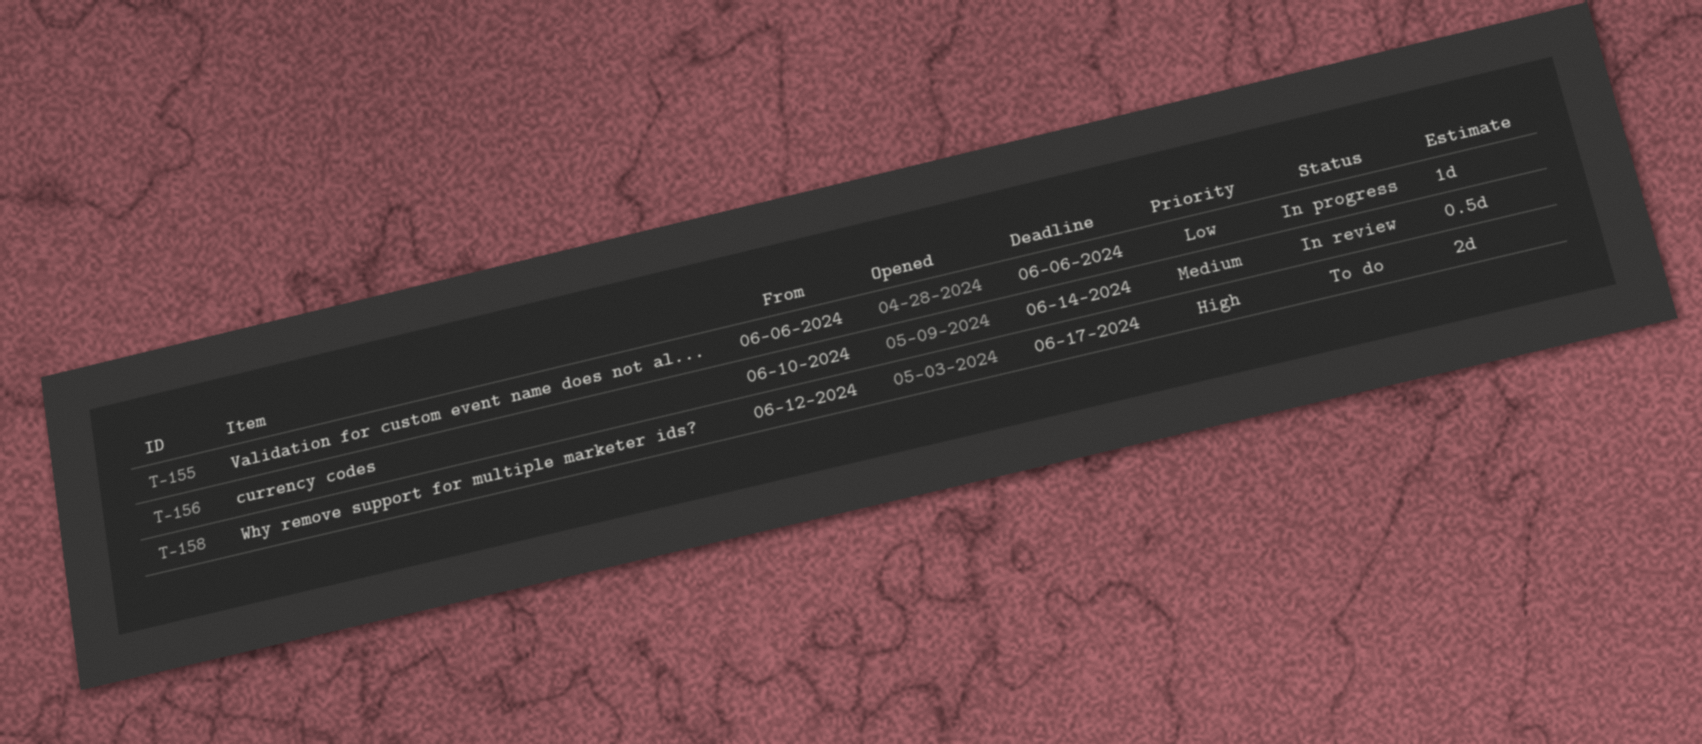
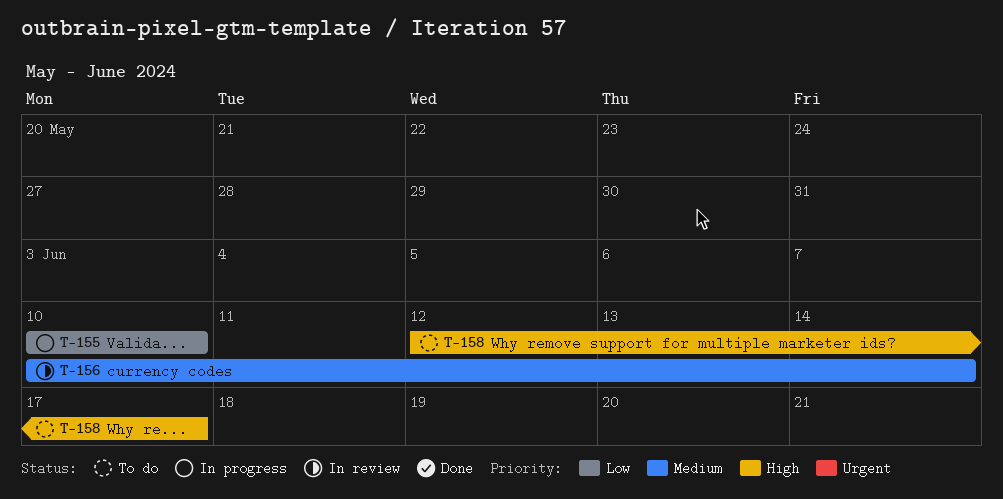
T-155, start: Jun 6 -> Jun 10
T-155, due: Jun 6 -> Jun 10

